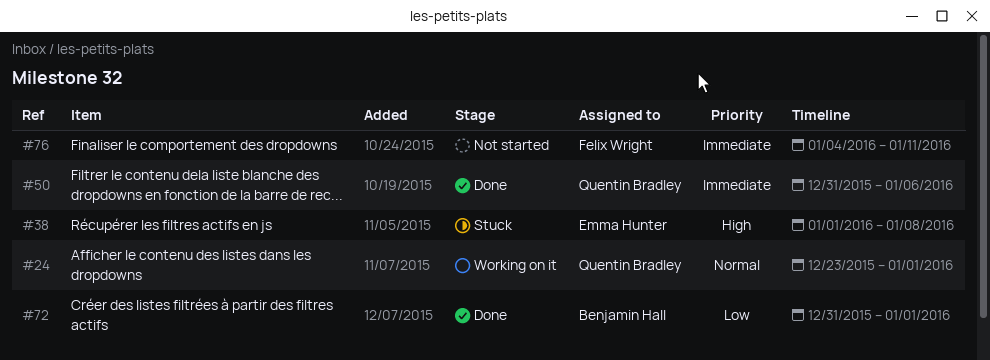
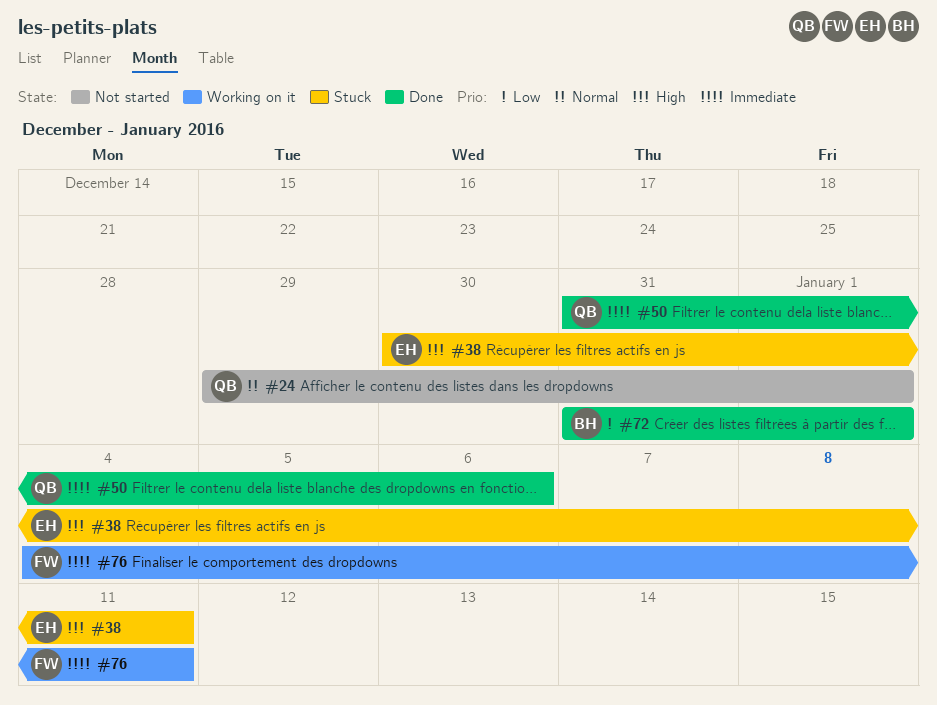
#24, status: Working on it -> Not started
#24, start: Dec 23 -> Dec 29
#38, start: Jan 1 -> Dec 30
#38, due: Jan 8 -> Jan 11
#76, status: Not started -> Working on it

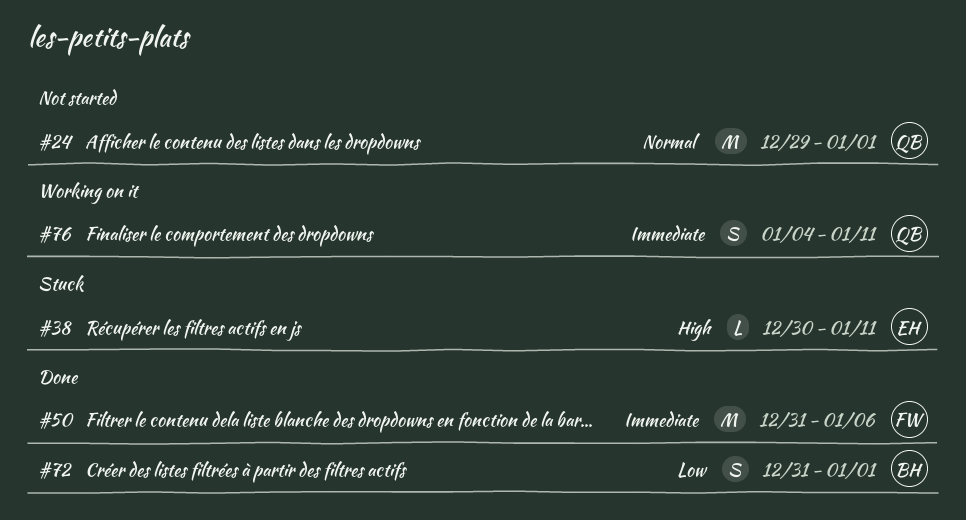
#50, owner: QB -> FW
#76, owner: FW -> QB

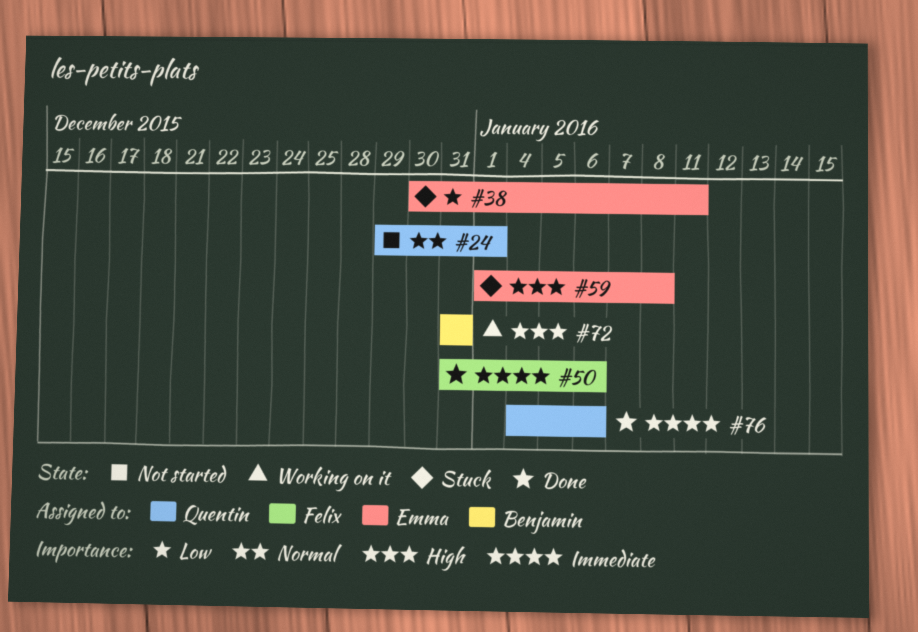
#38, priority: High -> Low
#59: none -> present
#72, status: Done -> Working on it
#72, priority: Low -> High
#72, due: Jan 1 -> Dec 31
#76, status: Working on it -> Done
#76, due: Jan 11 -> Jan 6

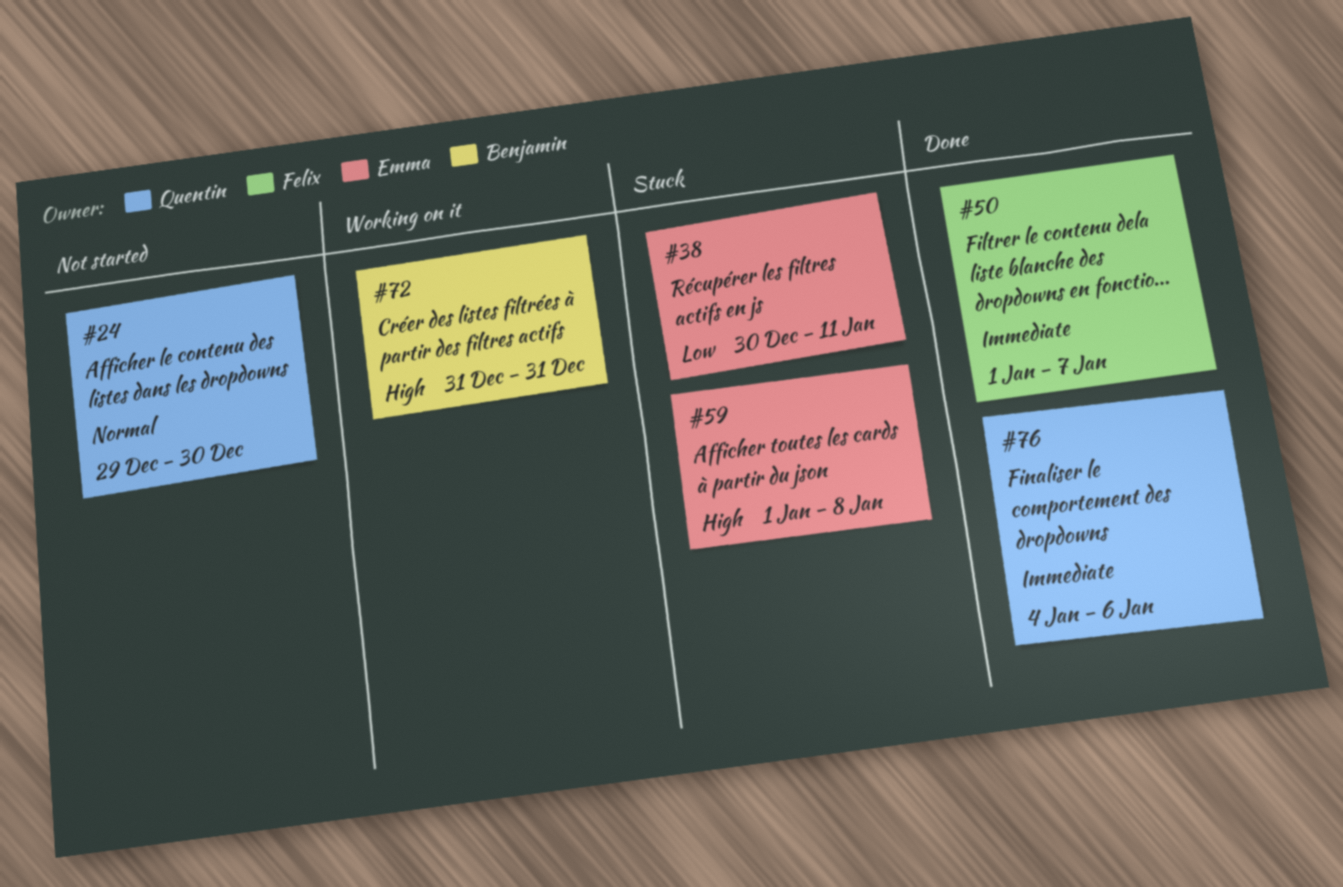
#24, due: Jan 1 -> Dec 30
#50, start: Dec 31 -> Jan 1
#50, due: Jan 6 -> Jan 7

